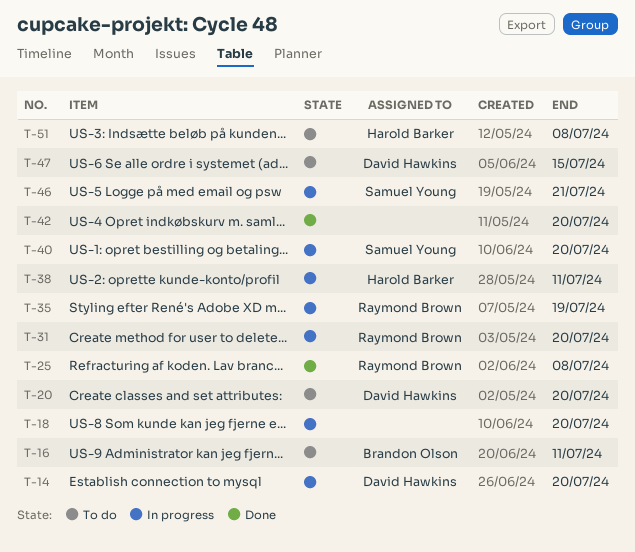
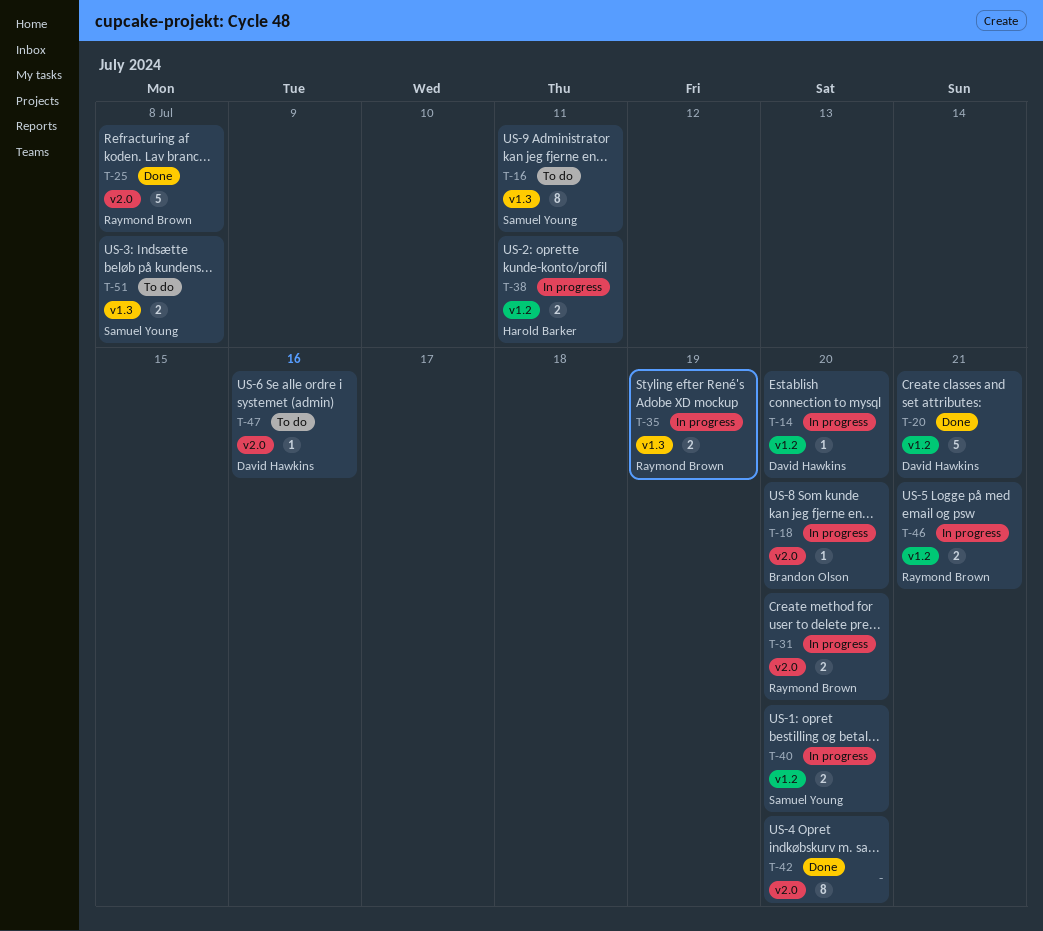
T-16, owner: Brandon Olson -> Samuel Young
T-18, owner: none -> Brandon Olson
T-20, status: To do -> Done
T-20, due: Jul 20 -> Jul 21
T-46, owner: Samuel Young -> Raymond Brown
T-47, due: Jul 15 -> Jul 16
T-51, owner: Harold Barker -> Samuel Young

